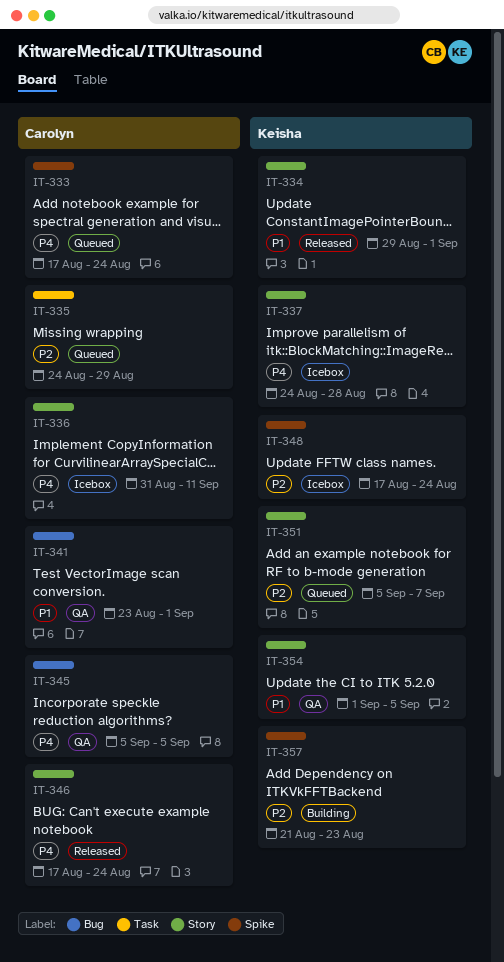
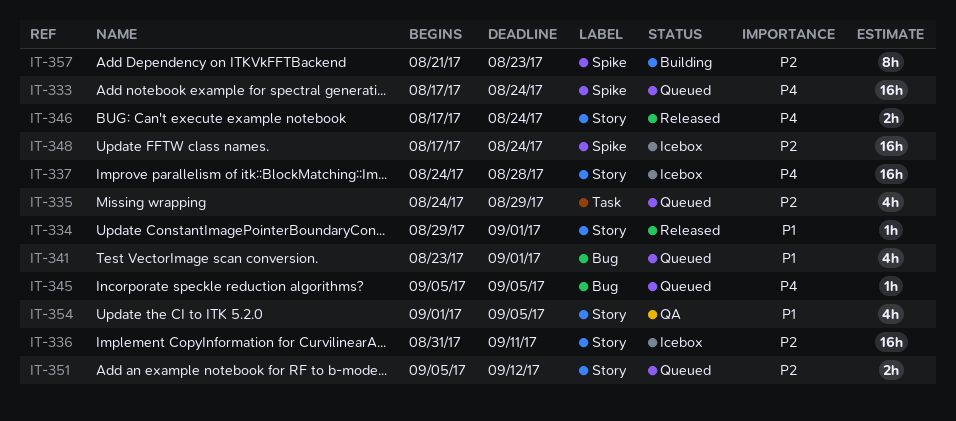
IT-336, priority: P4 -> P2
IT-341, status: QA -> Queued
IT-345, status: QA -> Queued
IT-351, due: Sep 7 -> Sep 12

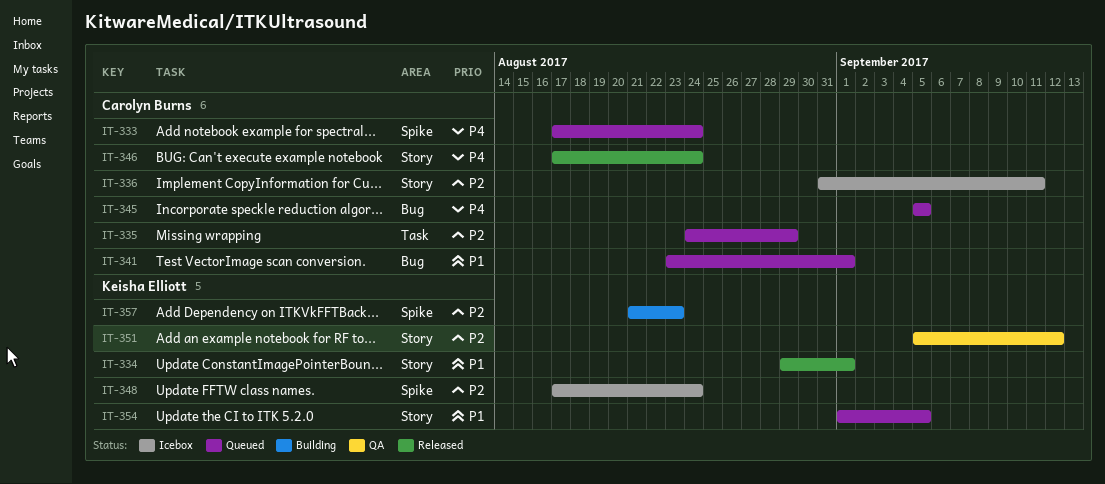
IT-337: present -> none
IT-351, status: Queued -> QA
IT-354, status: QA -> Queued

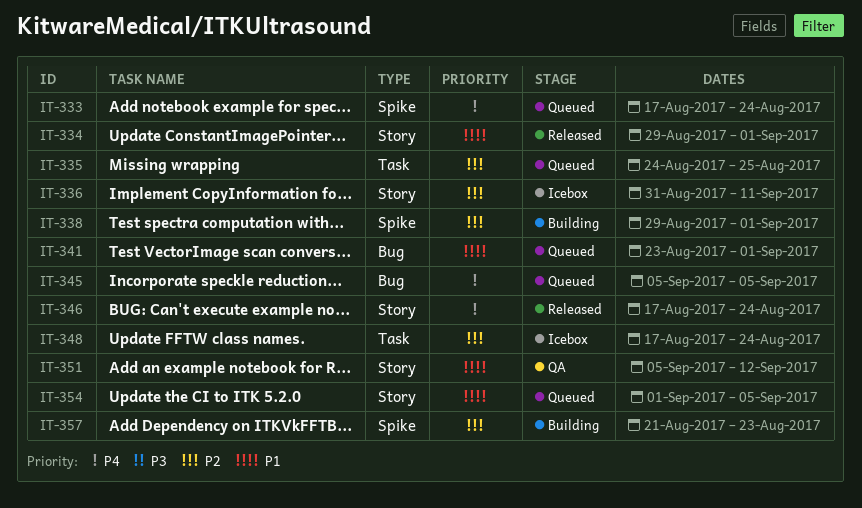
IT-335, due: Aug 29 -> Aug 25
IT-338: none -> present
IT-348, label: Spike -> Task
IT-351, priority: P2 -> P1

